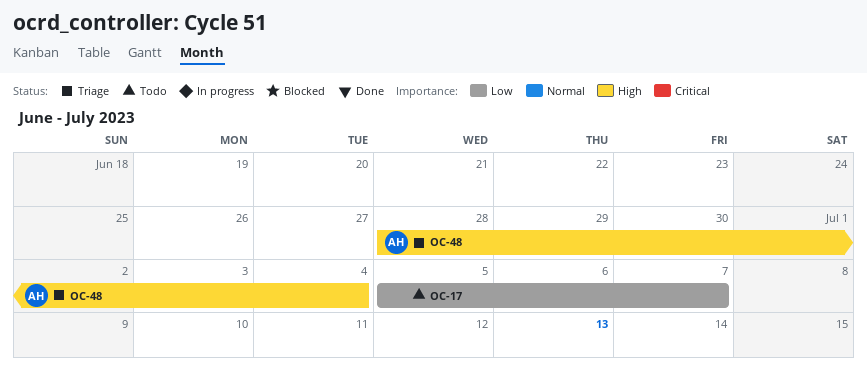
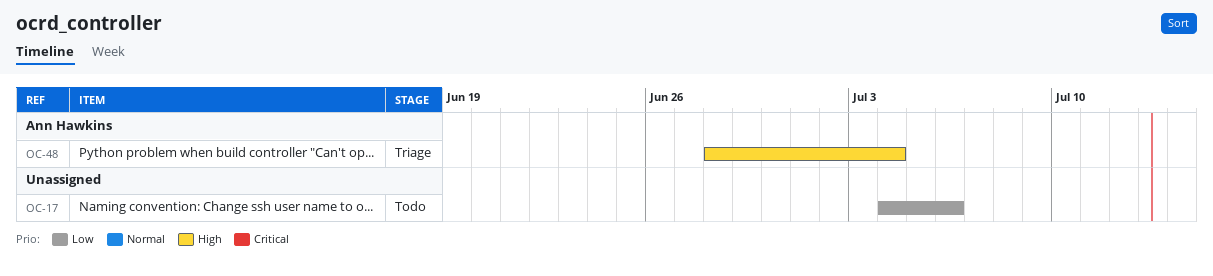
OC-17, start: Jul 5 -> Jul 4
OC-17, due: Jul 7 -> Jul 6

